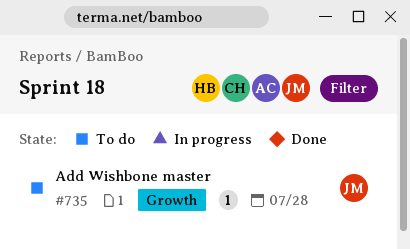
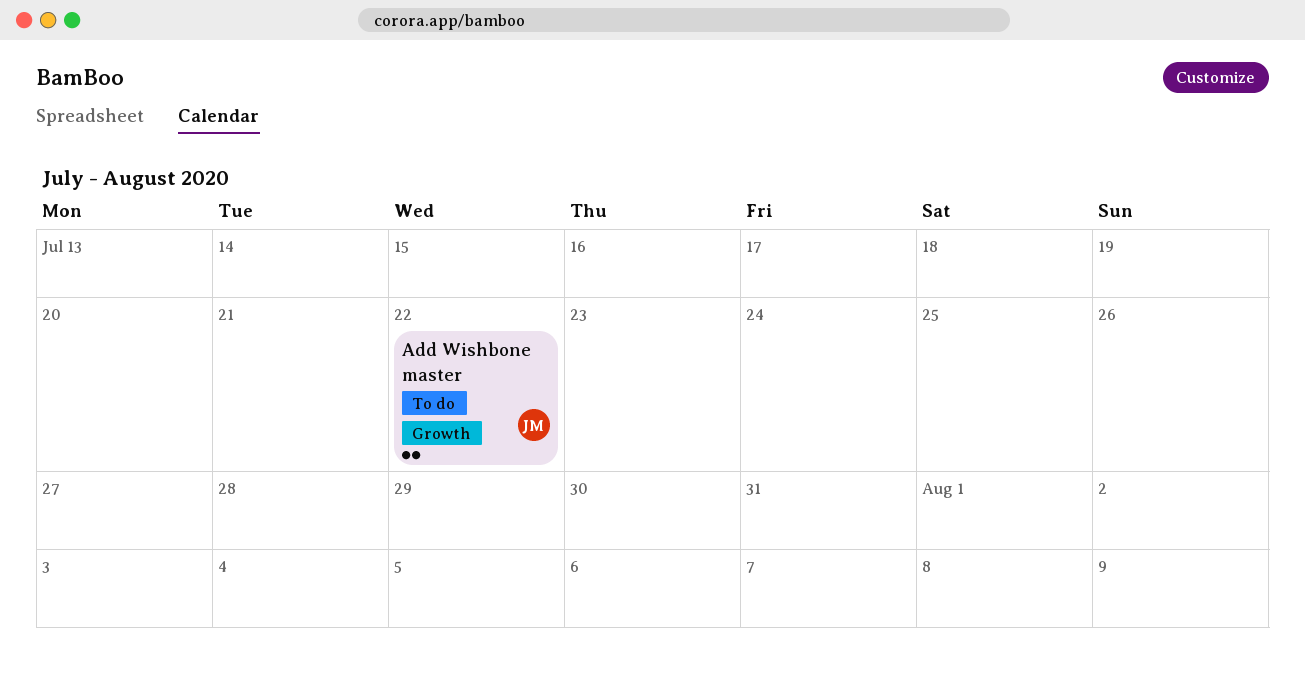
Add Wishbone master, estimate: 1 -> 2
Add Wishbone master, due: Jul 28 -> Jul 22

